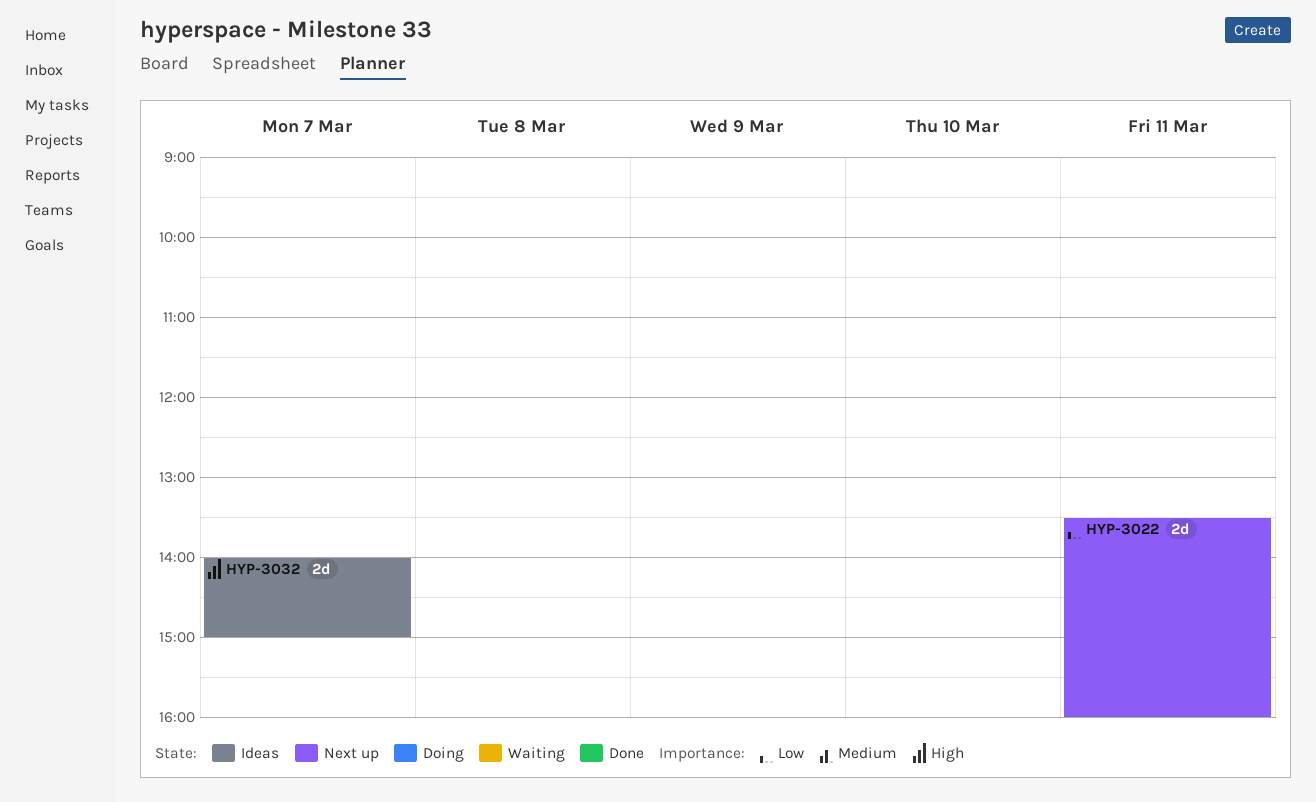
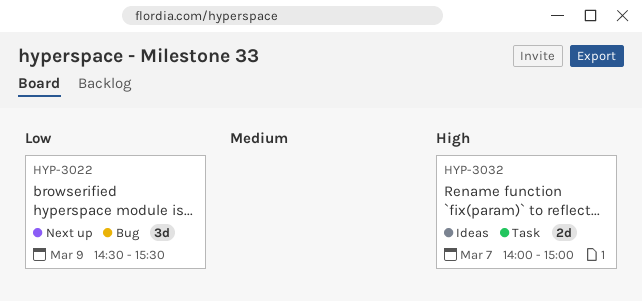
HYP-3022, estimate: 2d -> 3d
HYP-3022, day: Mar 11 -> Mar 9
HYP-3022, begins: 13:30 -> 14:30
HYP-3022, ends: 16:00 -> 15:30

